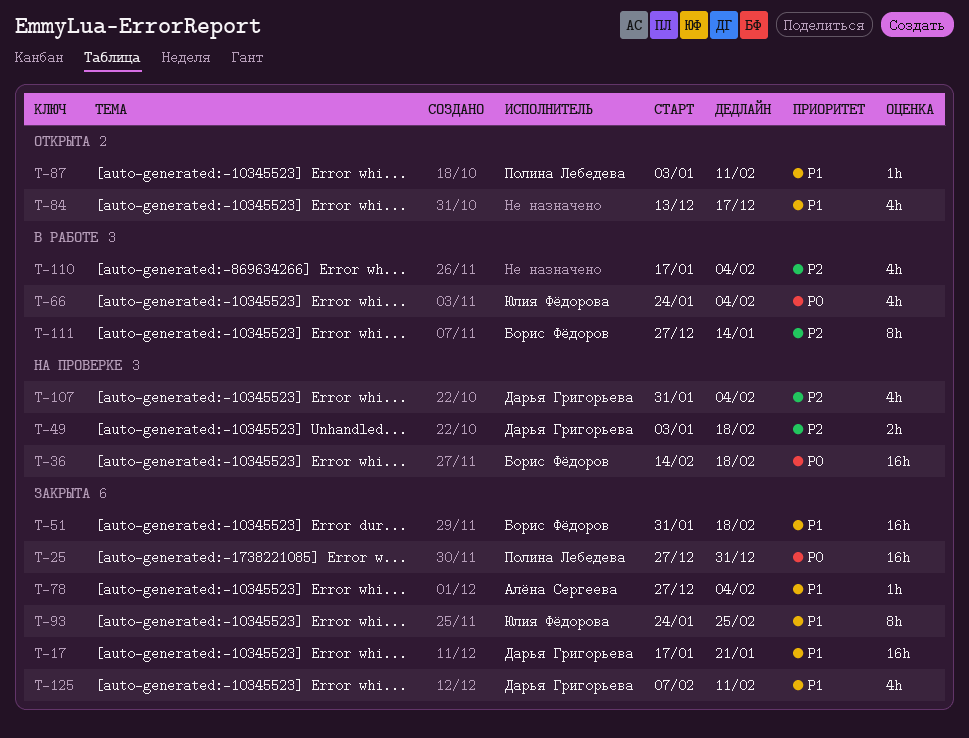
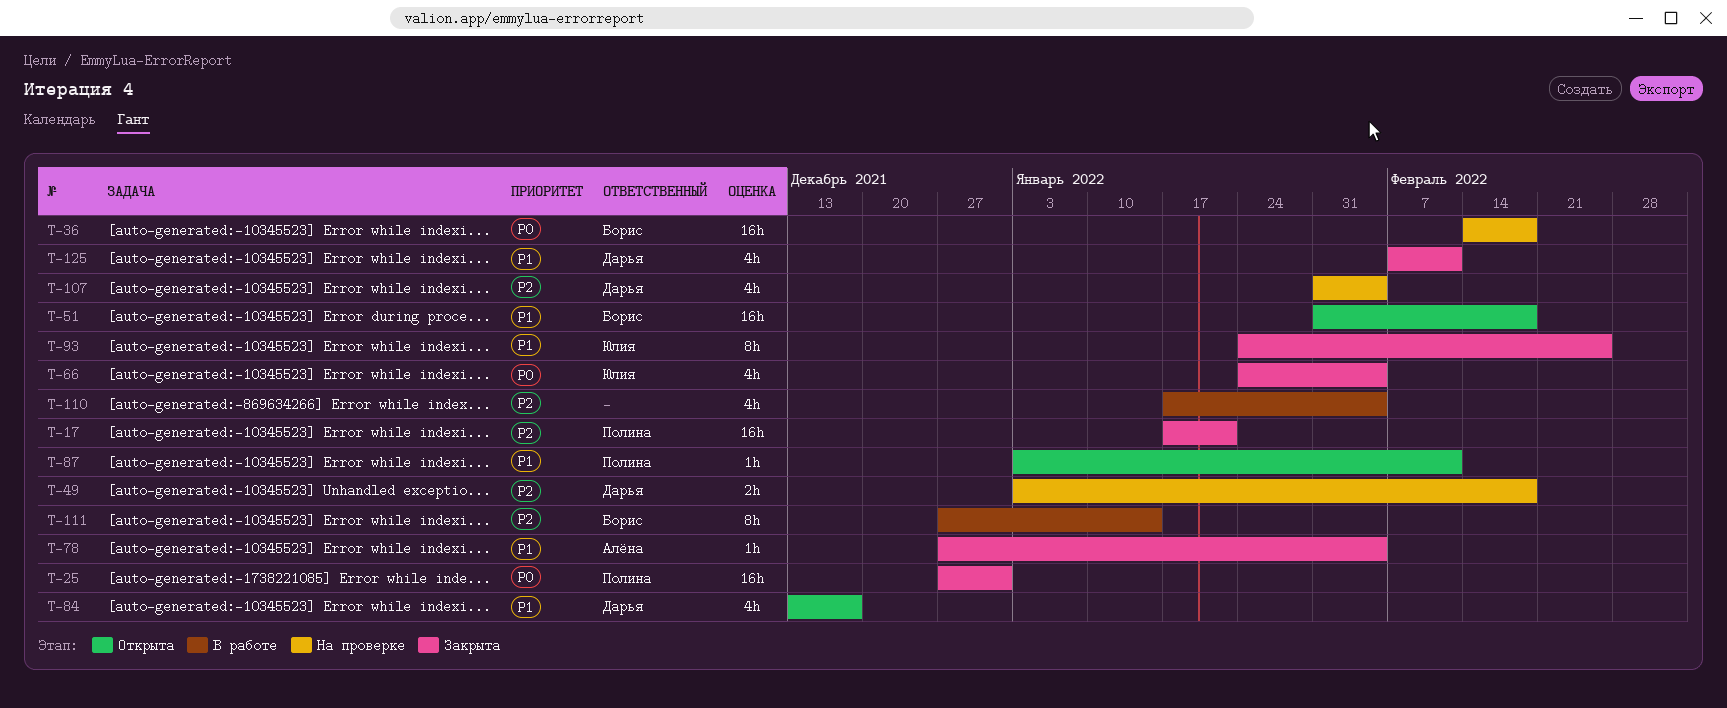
T-17, owner: Дарья Григорьева -> Полина Лебедева
T-17, priority: P1 -> P2
T-51, status: Закрыта -> Открыта
T-66, status: В работе -> Закрыта
T-84, owner: none -> Дарья Григорьева

